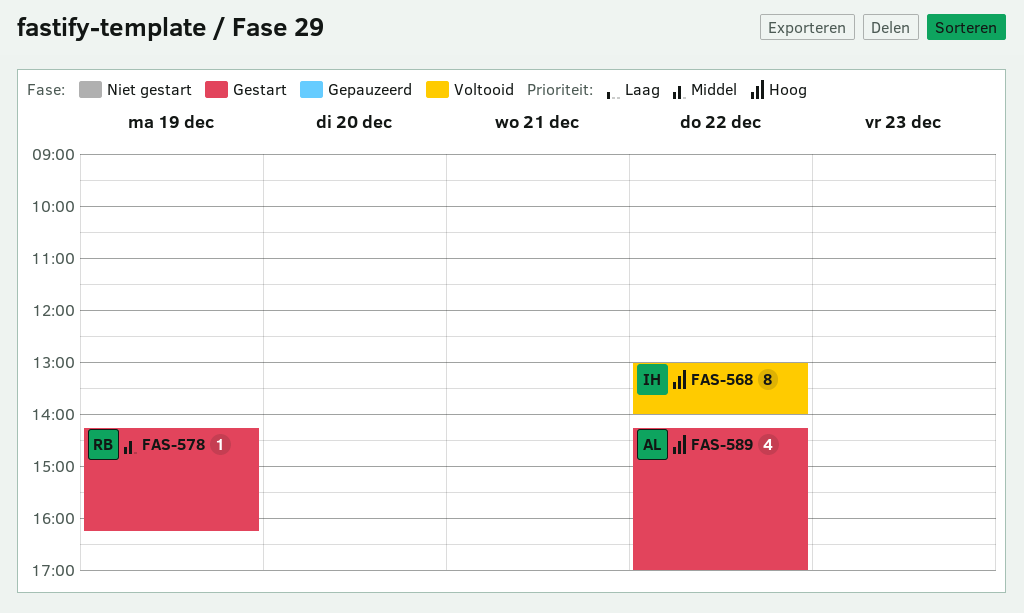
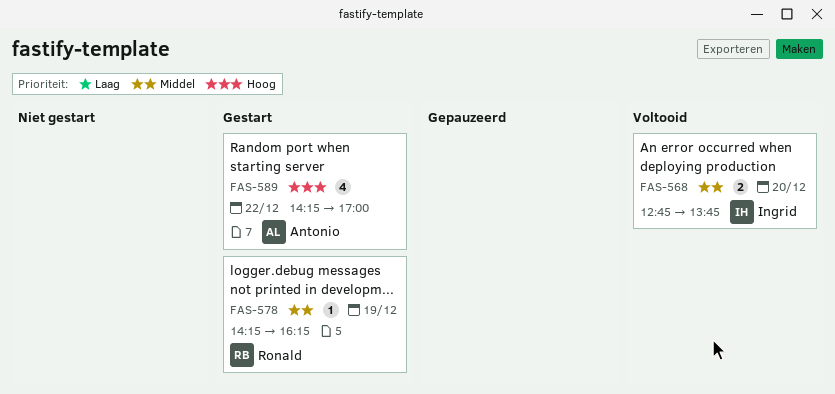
FAS-568, priority: Hoog -> Middel
FAS-568, estimate: 8 -> 2
FAS-568, day: Dec 22 -> Dec 20
FAS-568, begins: 13:00 -> 12:45
FAS-568, ends: 14:00 -> 13:45

